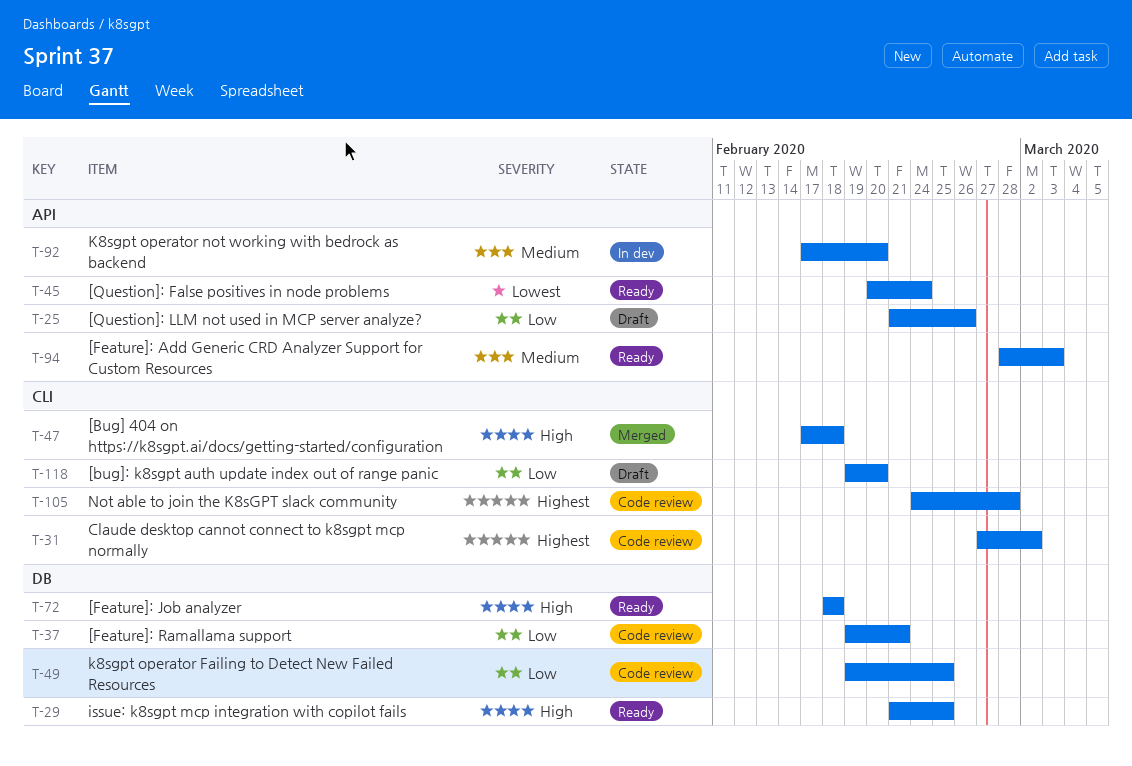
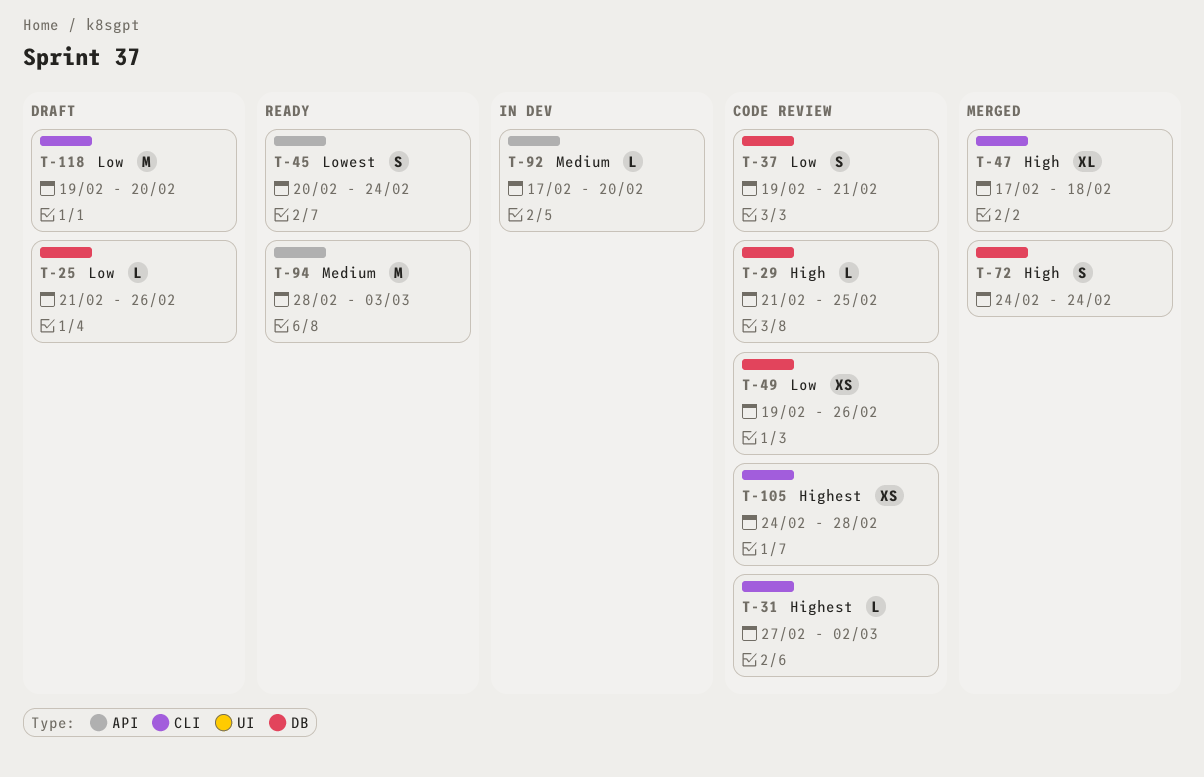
T-25, label: API -> DB
T-29, status: Ready -> Code review
T-49, due: Feb 25 -> Feb 26
T-72, status: Ready -> Merged
T-72, start: Feb 18 -> Feb 24
T-72, due: Feb 18 -> Feb 24

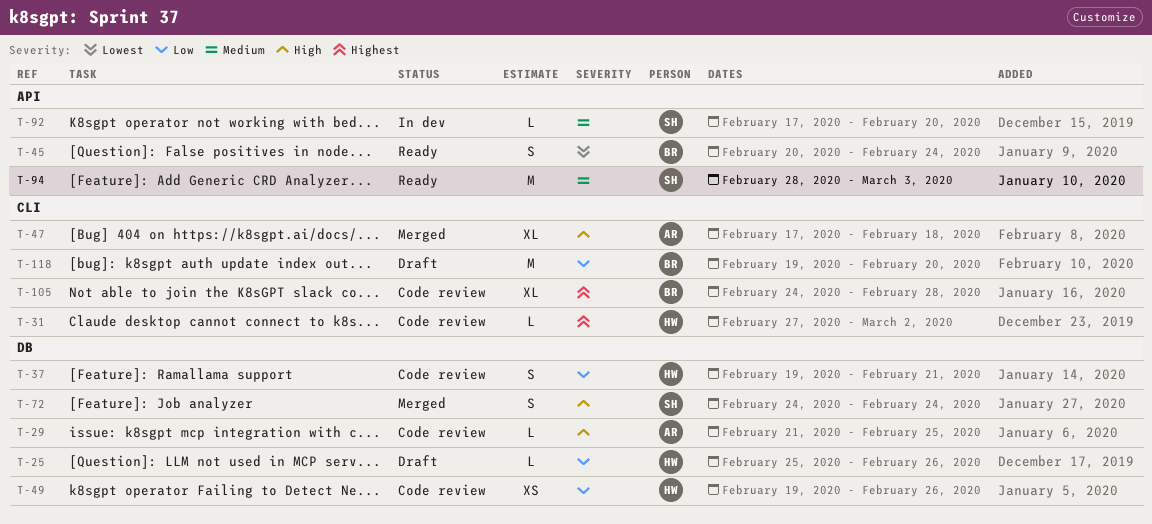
T-25, start: Feb 21 -> Feb 25
T-105, estimate: XS -> XL

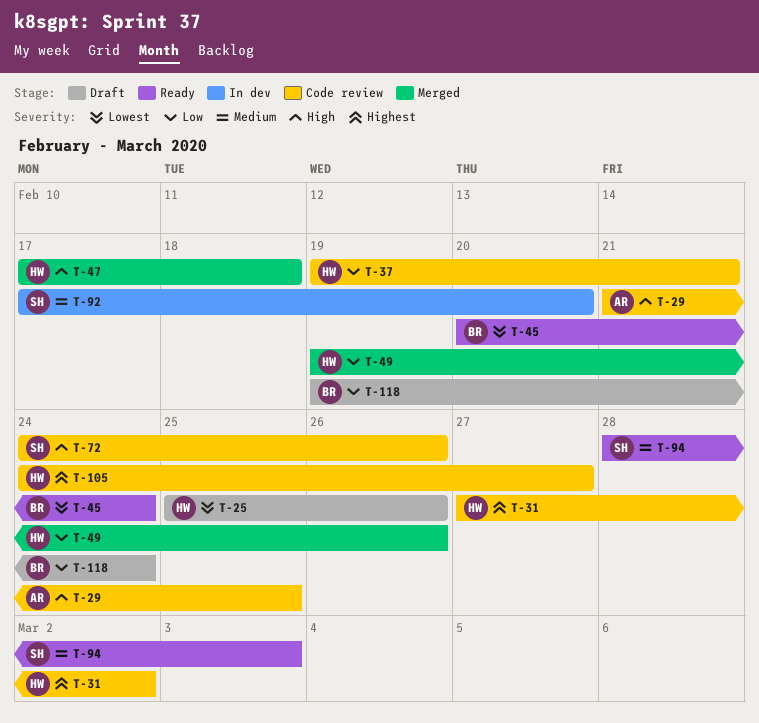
T-25, priority: Low -> Lowest
T-47, owner: AR -> HW
T-49, status: Code review -> Merged
T-72, status: Merged -> Code review
T-72, due: Feb 24 -> Feb 26
T-105, owner: BR -> HW
T-105, due: Feb 28 -> Feb 27
T-118, due: Feb 20 -> Feb 24

